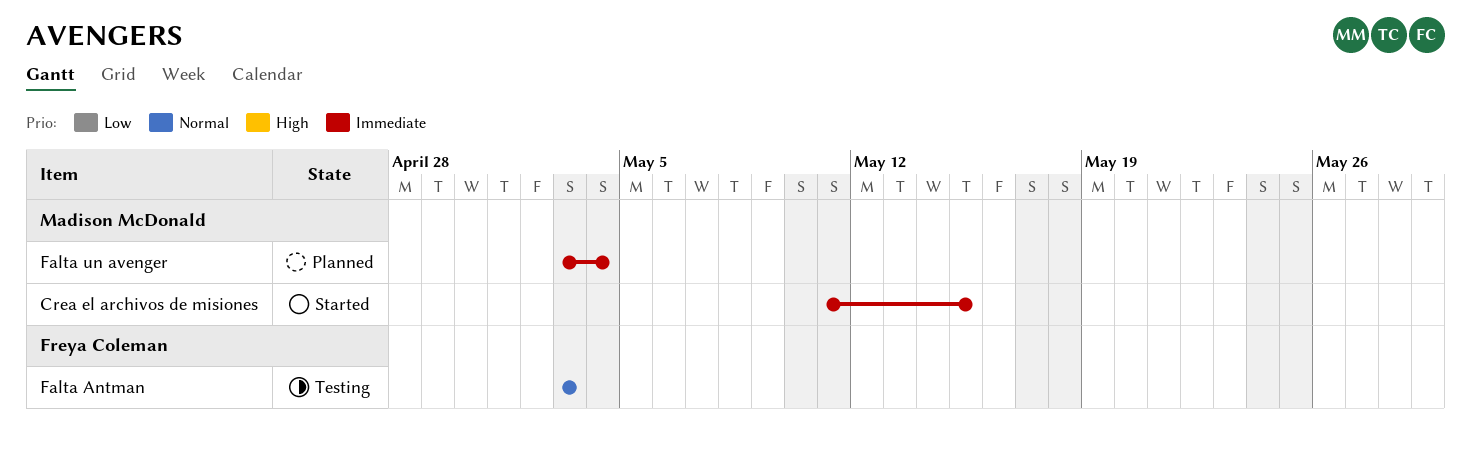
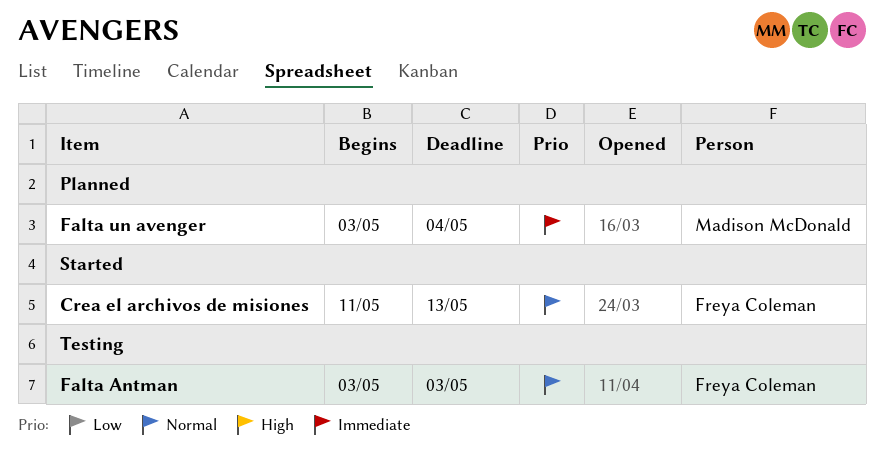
Crea el archivos de misiones, owner: Madison McDonald -> Freya Coleman
Crea el archivos de misiones, priority: Immediate -> Normal
Crea el archivos de misiones, due: May 15 -> May 13

